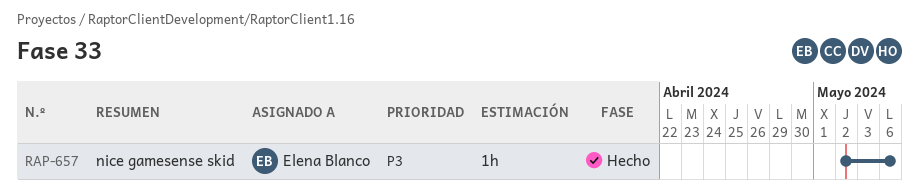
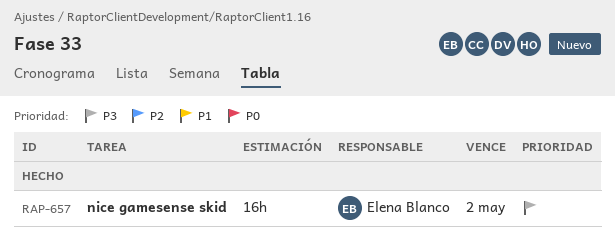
RAP-657, estimate: 1h -> 16h
RAP-657, due: May 6 -> May 2

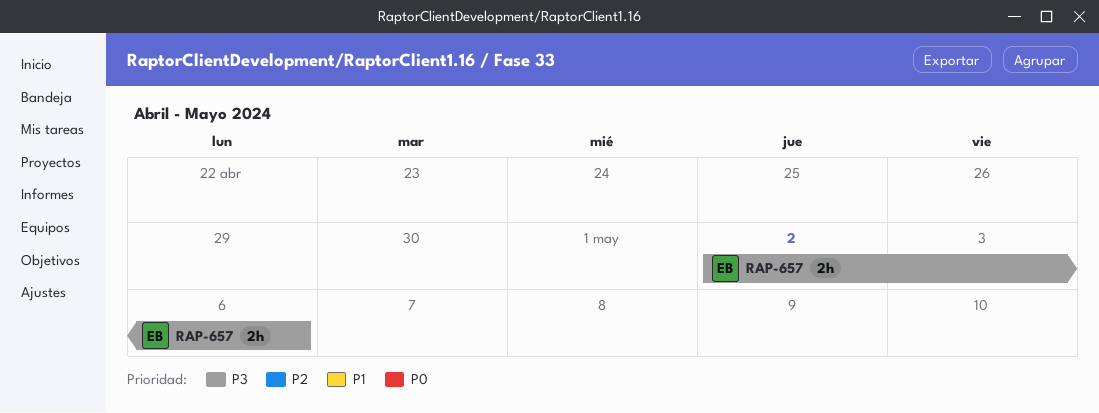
RAP-657, estimate: 16h -> 2h
RAP-657, due: May 2 -> May 6

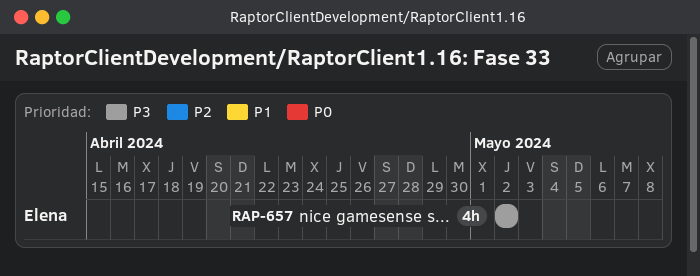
RAP-657, estimate: 2h -> 4h
RAP-657, due: May 6 -> May 2

